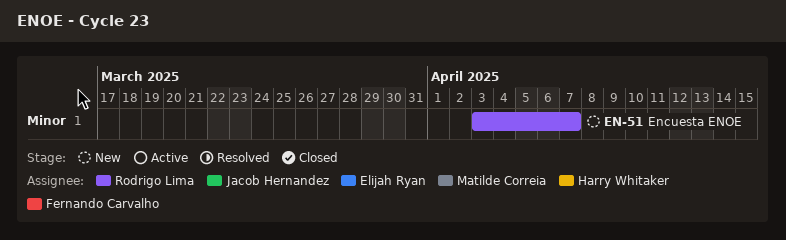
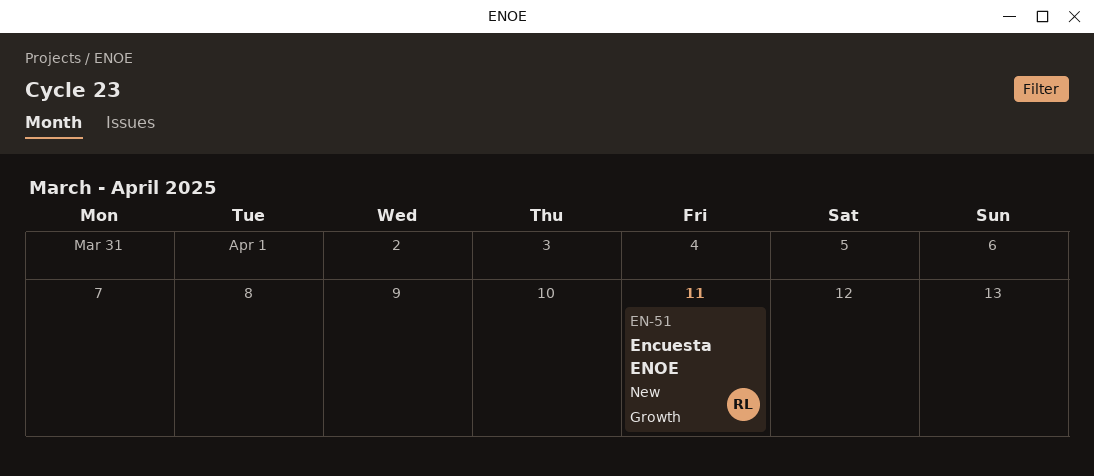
EN-51, due: Apr 7 -> Apr 11

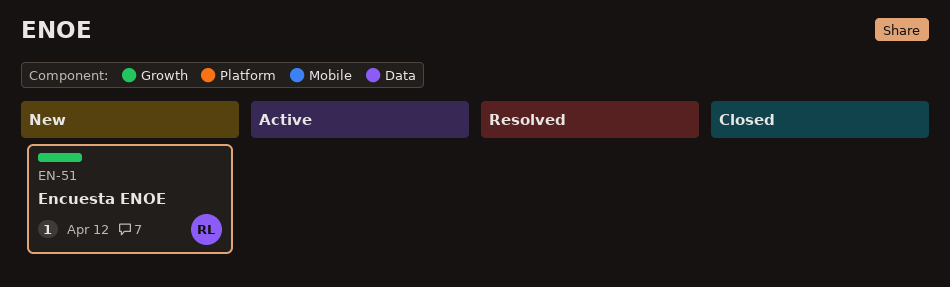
EN-51, due: Apr 11 -> Apr 12

